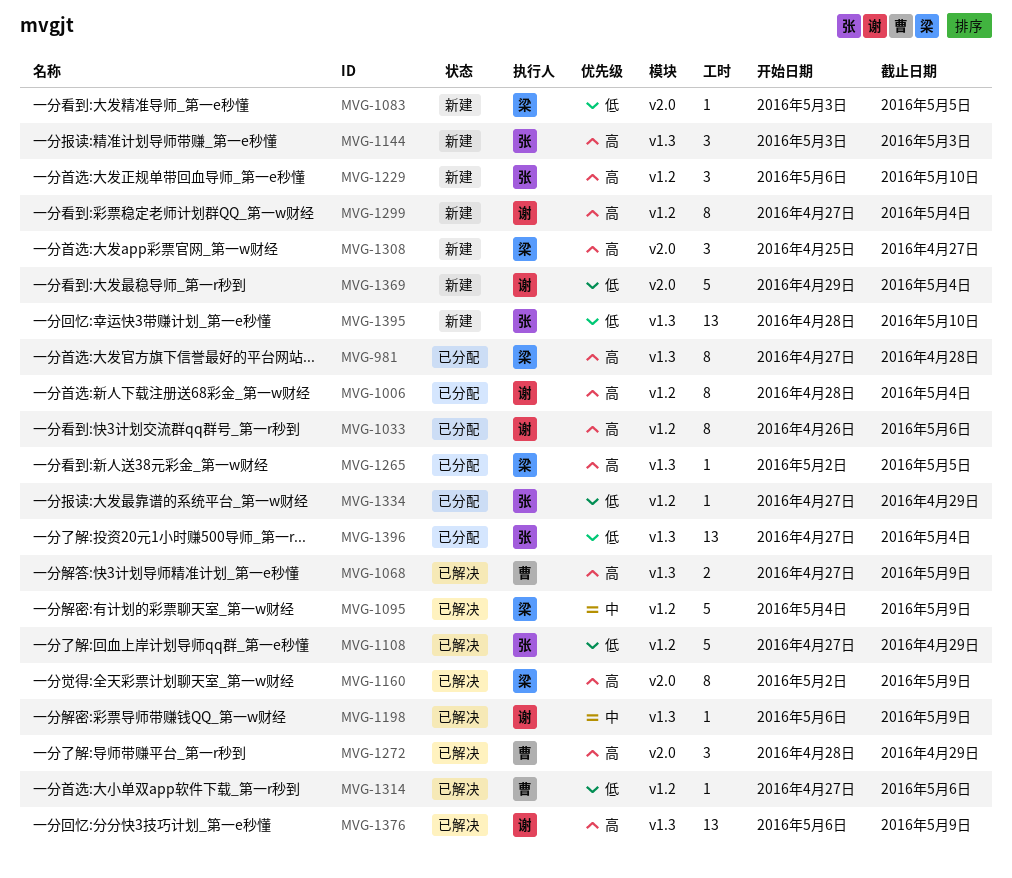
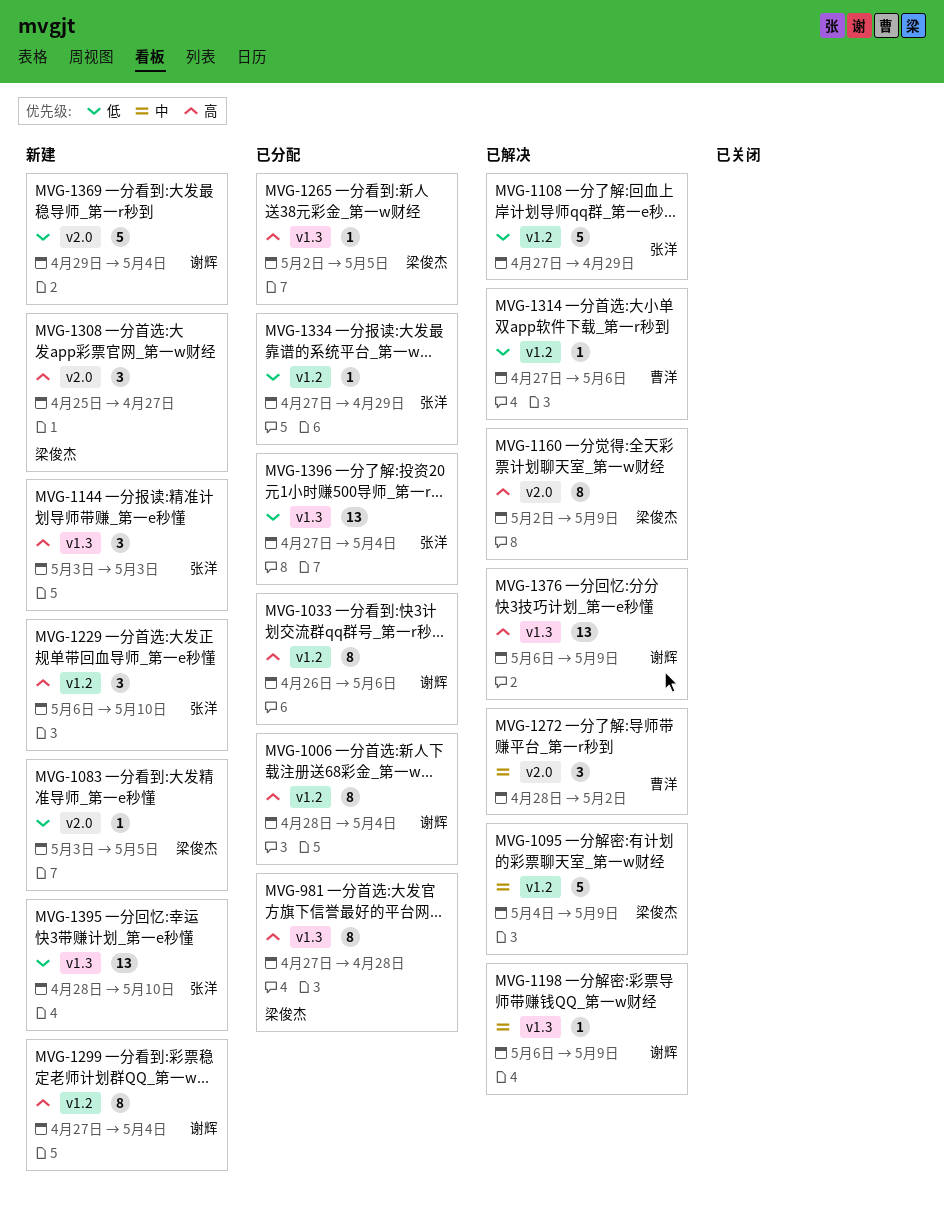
MVG-1068: present -> none
MVG-1272, priority: 高 -> 中
MVG-1272, due: Apr 29 -> May 2

